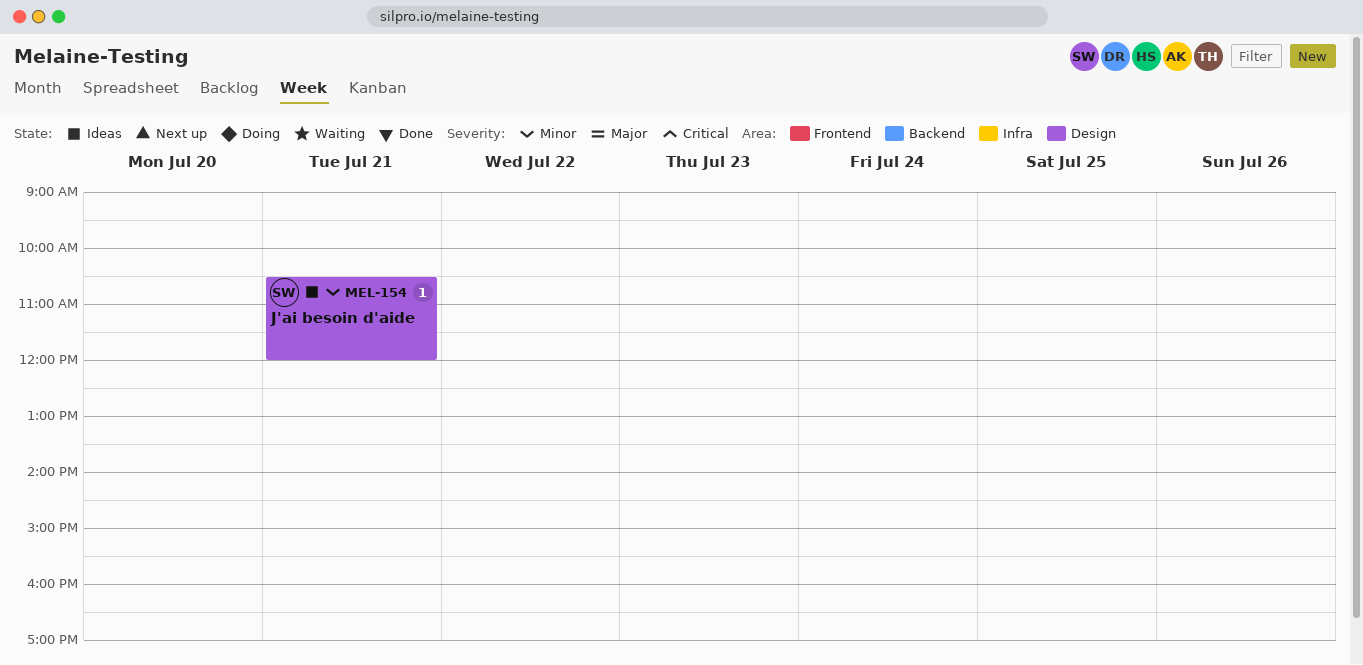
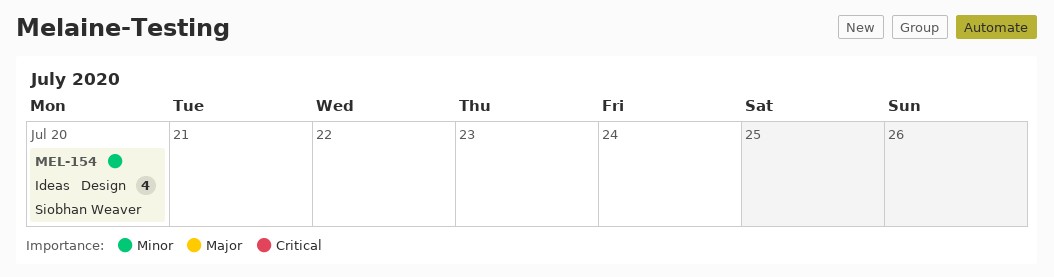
MEL-154, estimate: 1 -> 4
MEL-154, day: Jul 21 -> Jul 20

